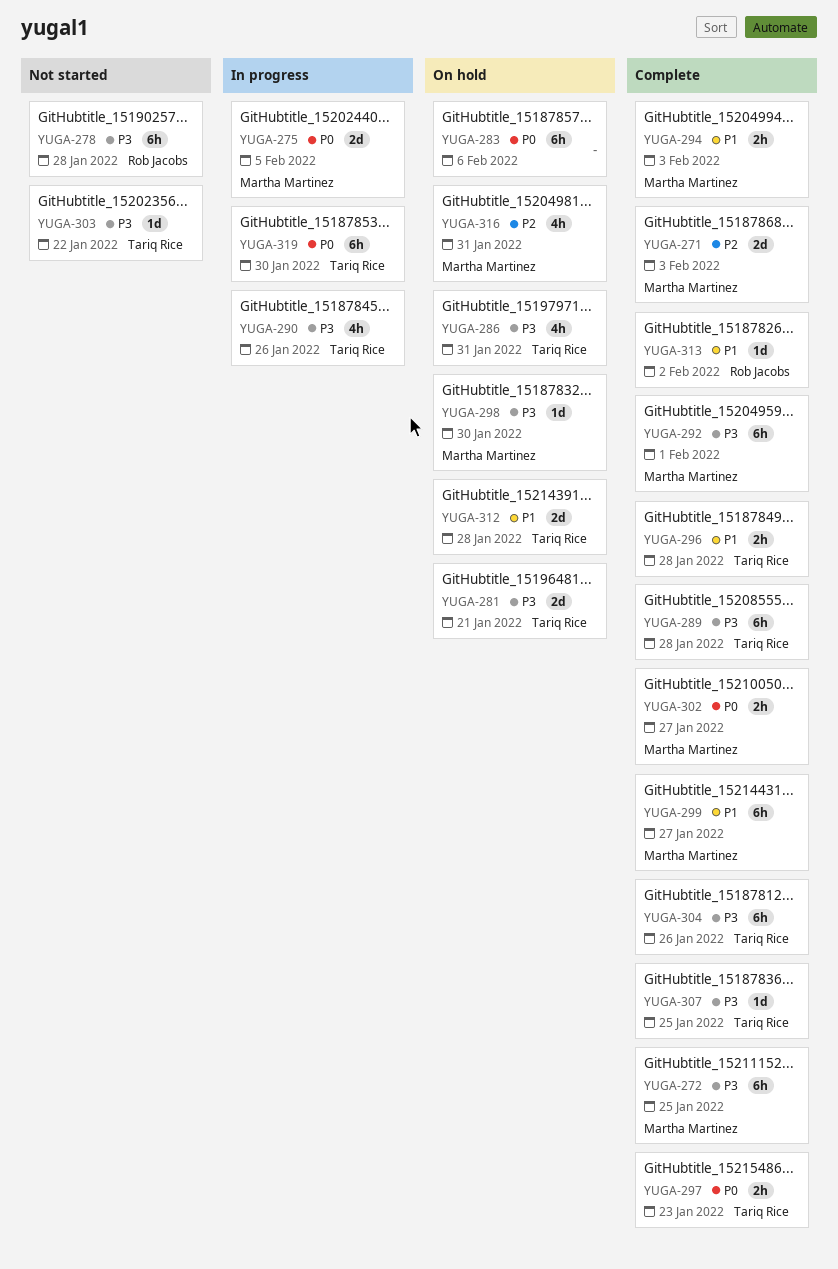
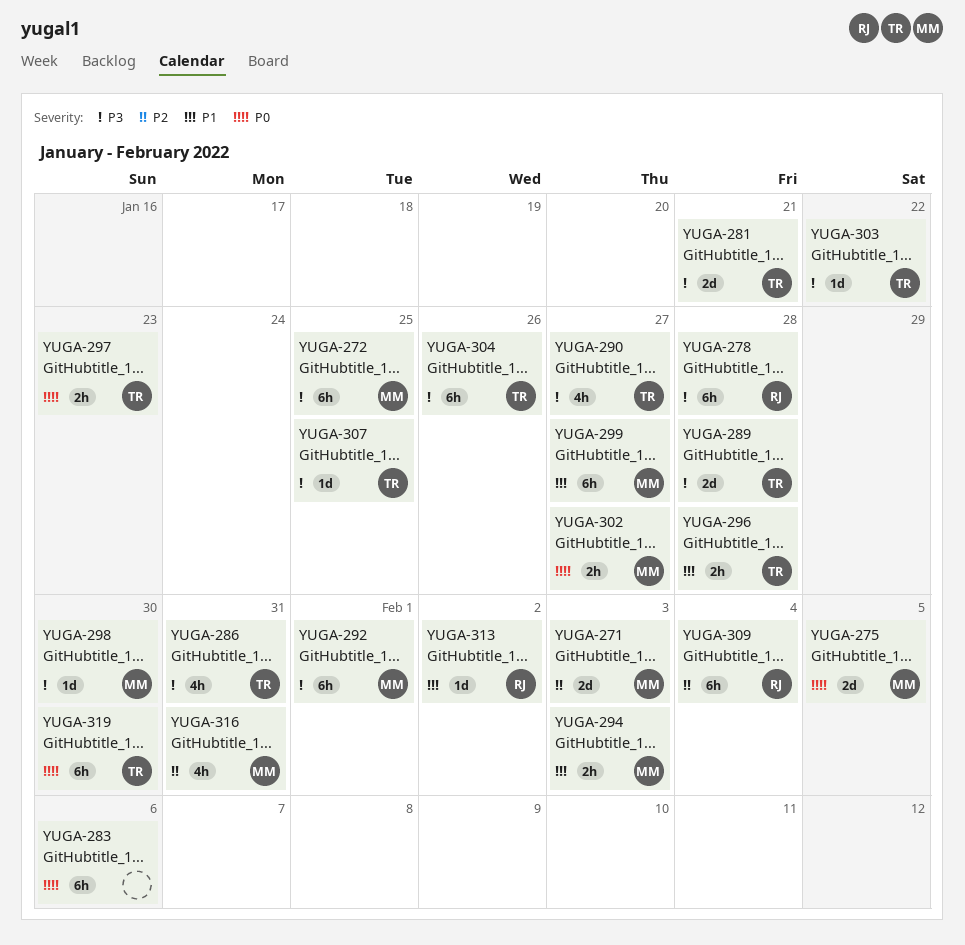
YUGA-289, estimate: 6h -> 2d
YUGA-290, due: Jan 26 -> Jan 27
YUGA-309: none -> present
YUGA-312: present -> none

